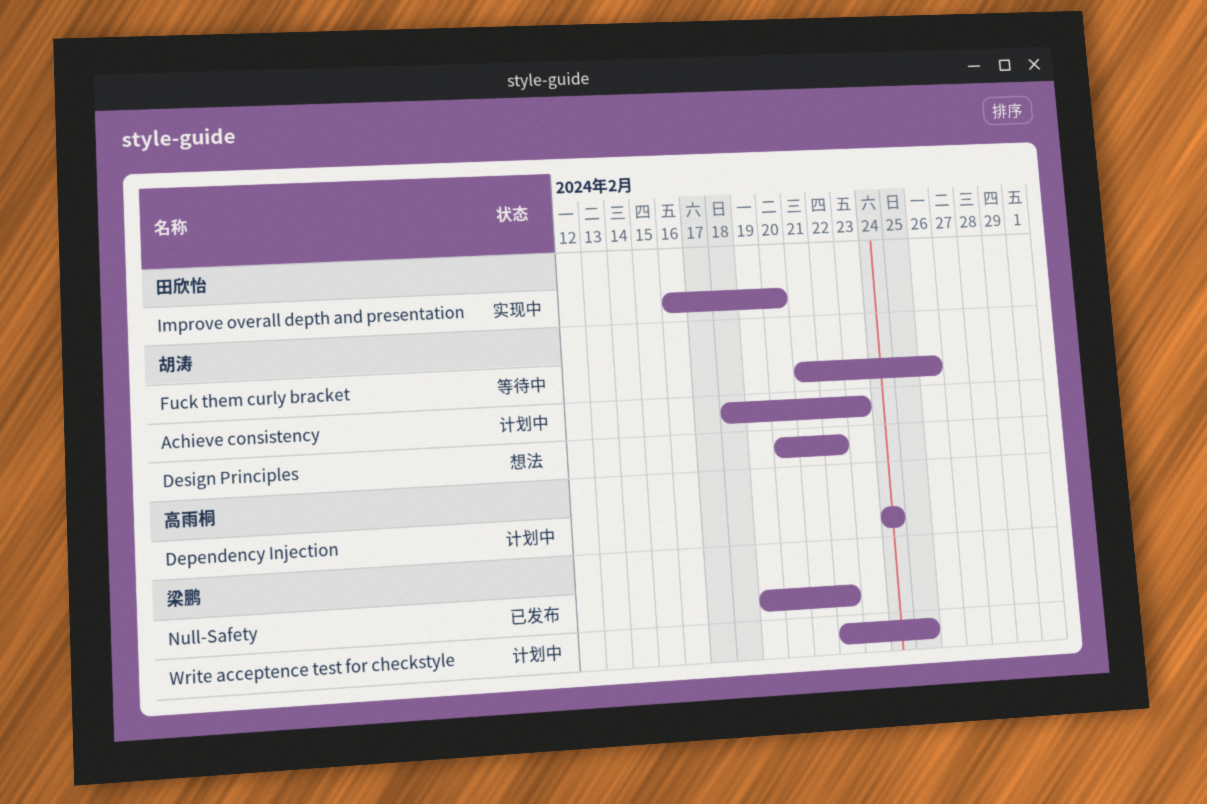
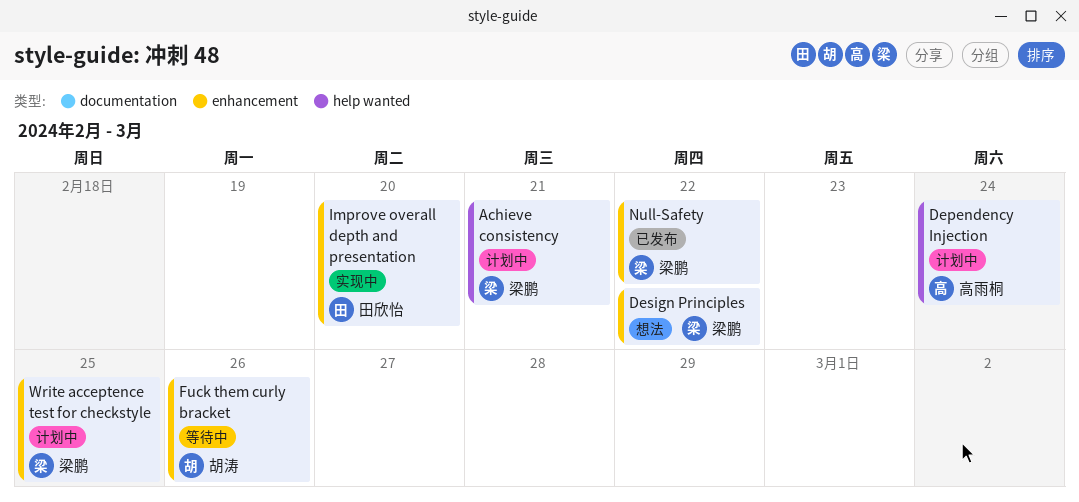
Achieve consistency, owner: 胡涛 -> 梁鹏
Achieve consistency, due: Feb 23 -> Feb 21
Design Principles, owner: 胡涛 -> 梁鹏

